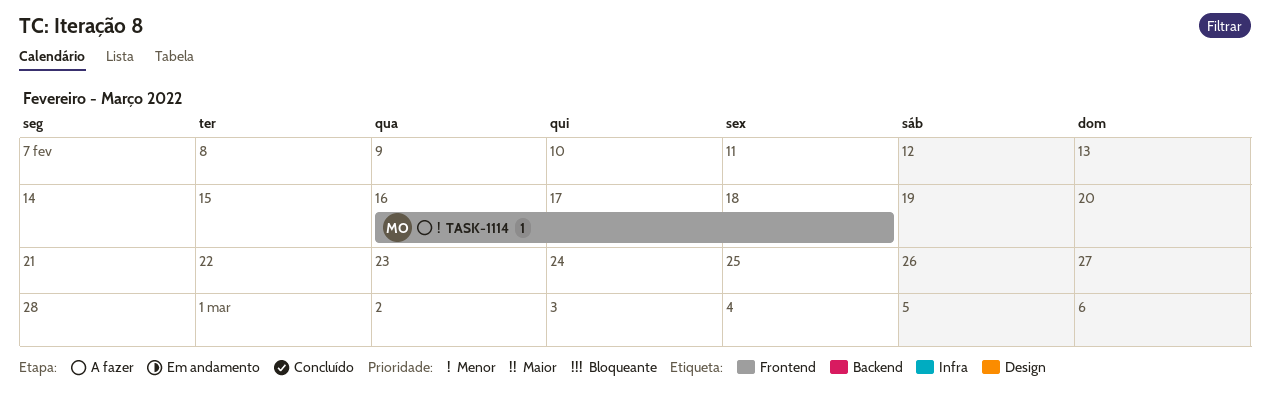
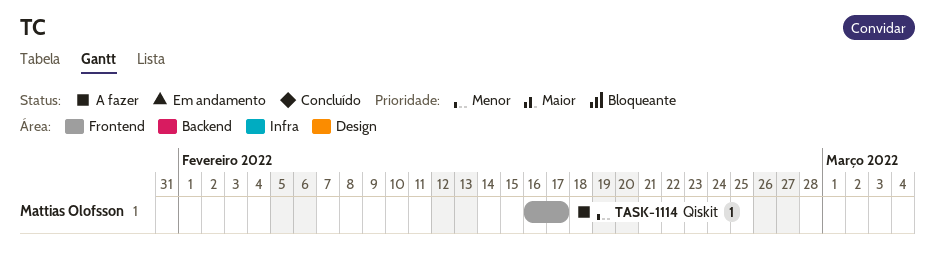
TASK-1114, due: Feb 18 -> Feb 17

